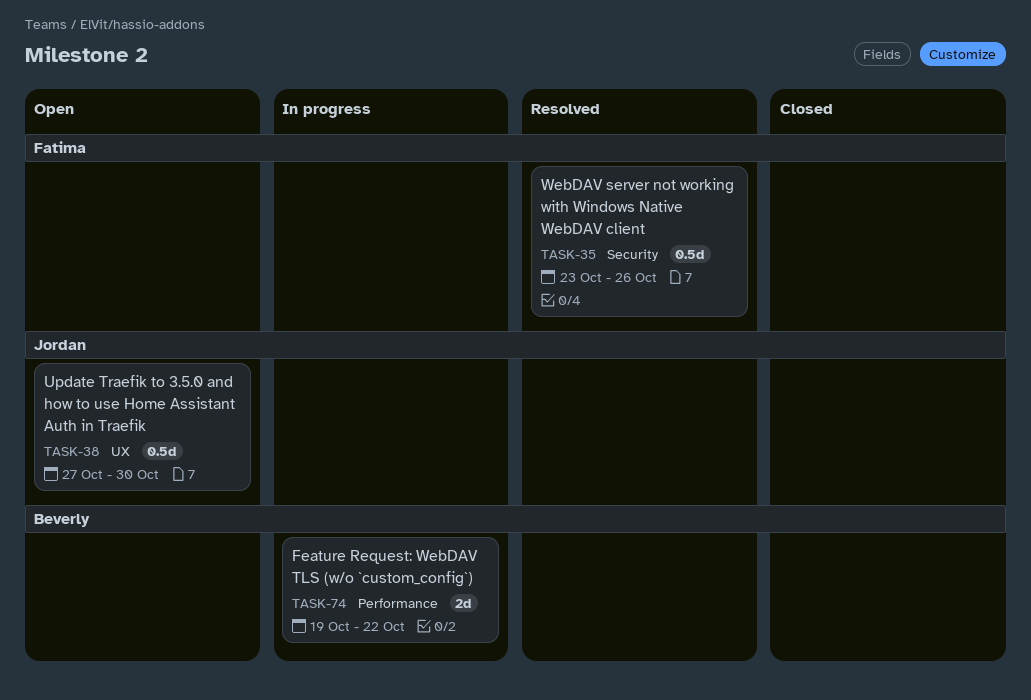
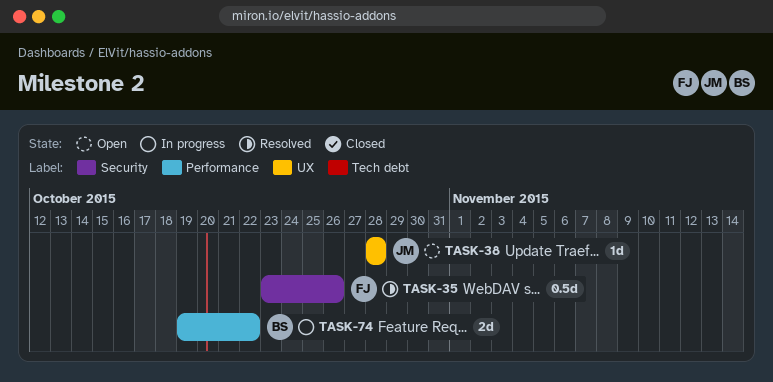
TASK-38, estimate: 0.5d -> 1d
TASK-38, start: Oct 27 -> Oct 28
TASK-38, due: Oct 30 -> Oct 28

